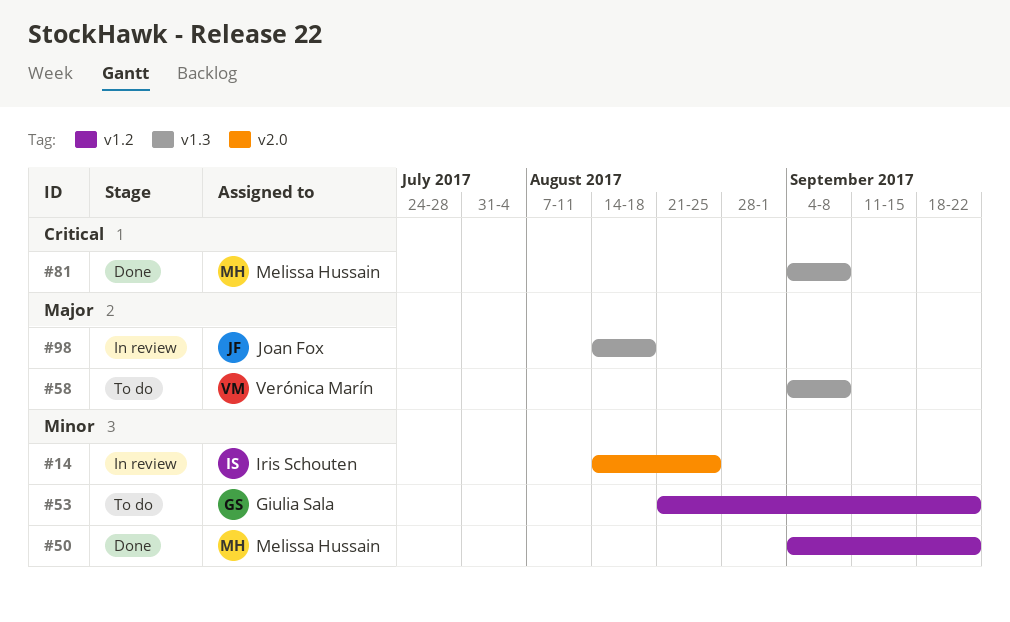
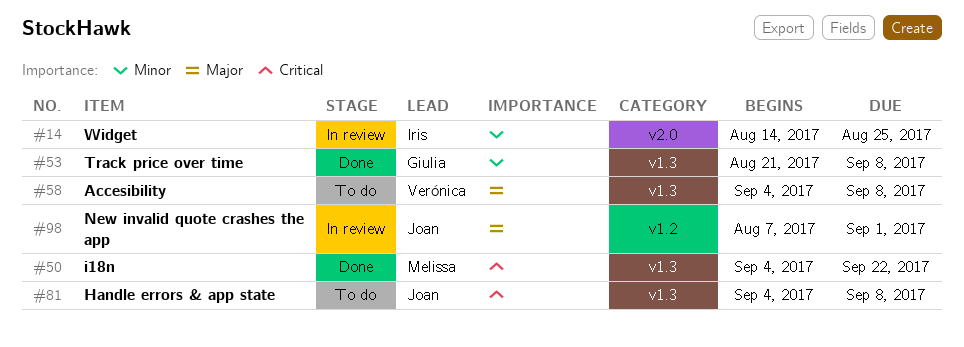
#50, priority: Minor -> Critical
#50, label: v1.2 -> v1.3
#53, status: To do -> Done
#53, label: v1.2 -> v1.3
#53, due: Sep 22 -> Sep 8
#81, status: Done -> To do
#81, owner: Melissa Hussain -> Joan Fox
#98, label: v1.3 -> v1.2
#98, start: Aug 14 -> Aug 7
#98, due: Aug 18 -> Sep 1

